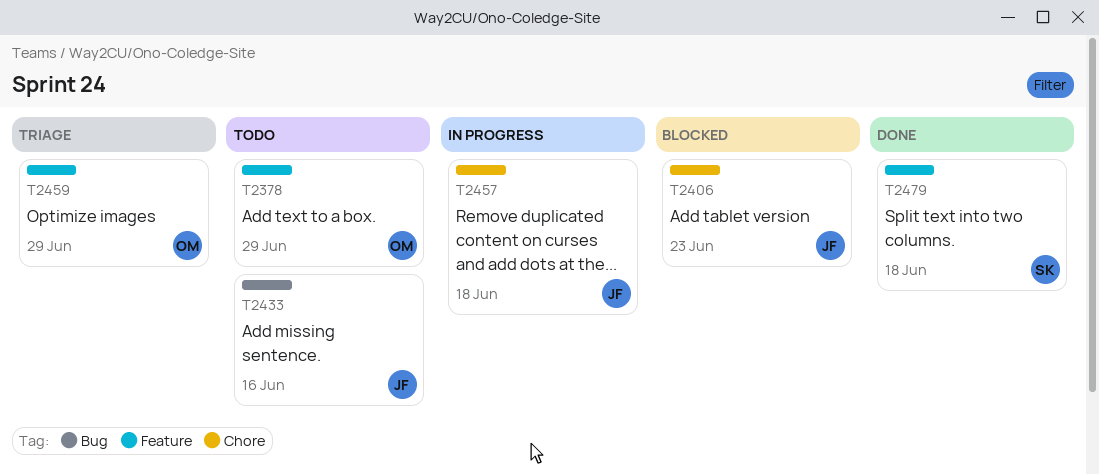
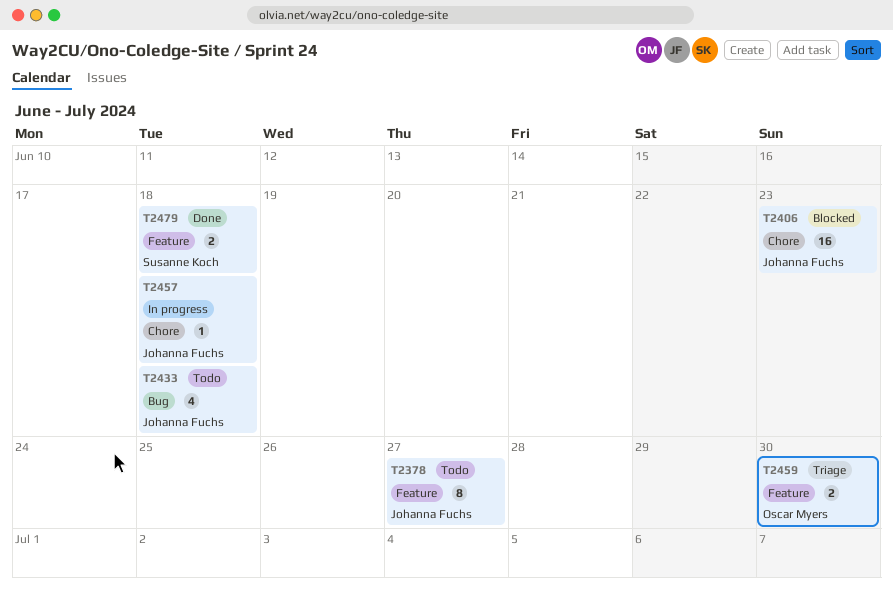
T2378, owner: Oscar Myers -> Johanna Fuchs
T2378, due: Jun 29 -> Jun 27
T2433, due: Jun 16 -> Jun 18
T2459, due: Jun 29 -> Jun 30

